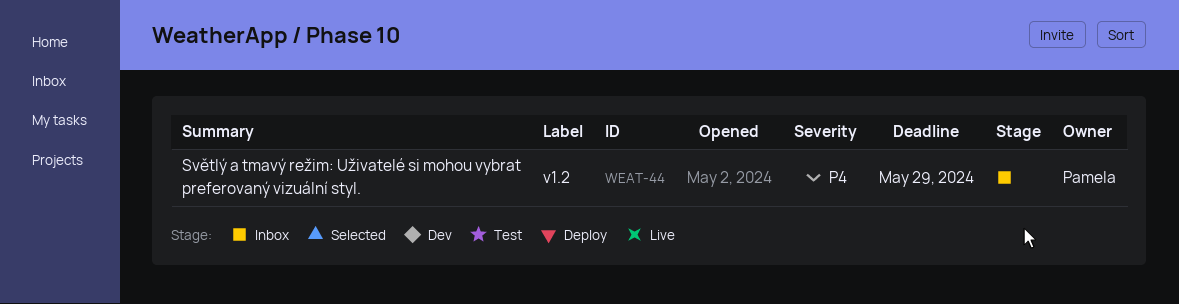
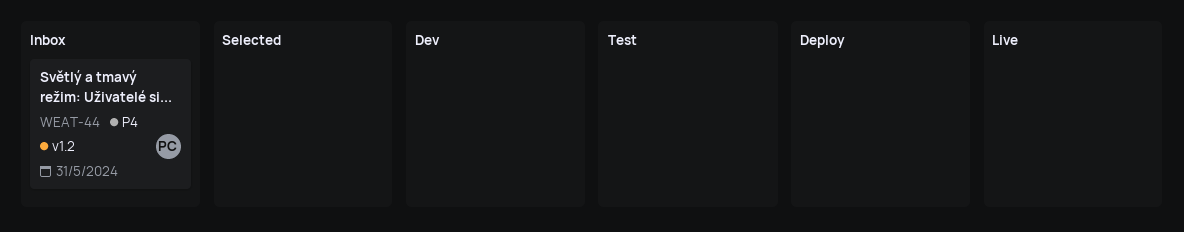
WEAT-44, due: May 29 -> May 31

